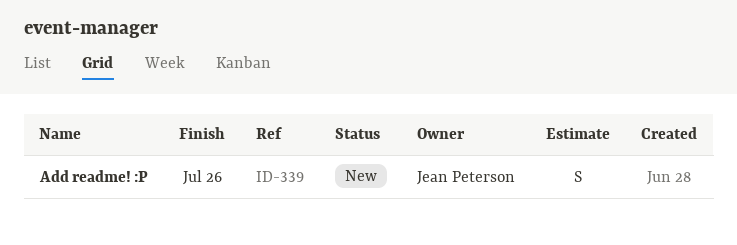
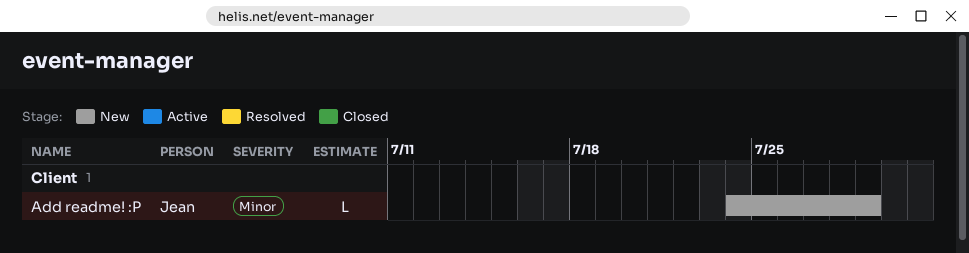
Add readme! :P, estimate: S -> L
Add readme! :P, due: Jul 26 -> Jul 29

